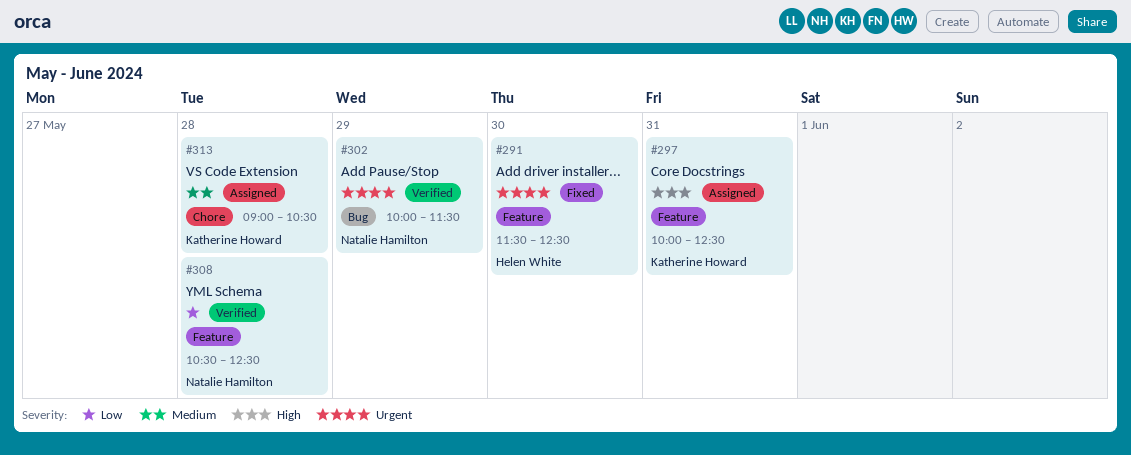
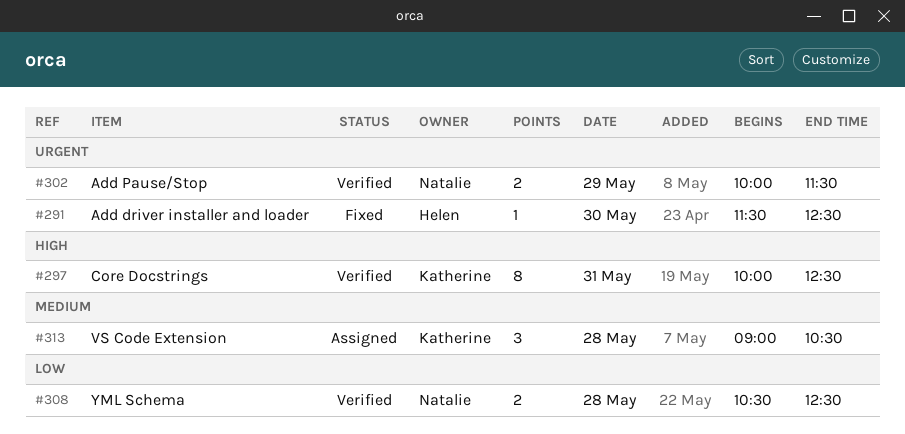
#297, status: Assigned -> Verified

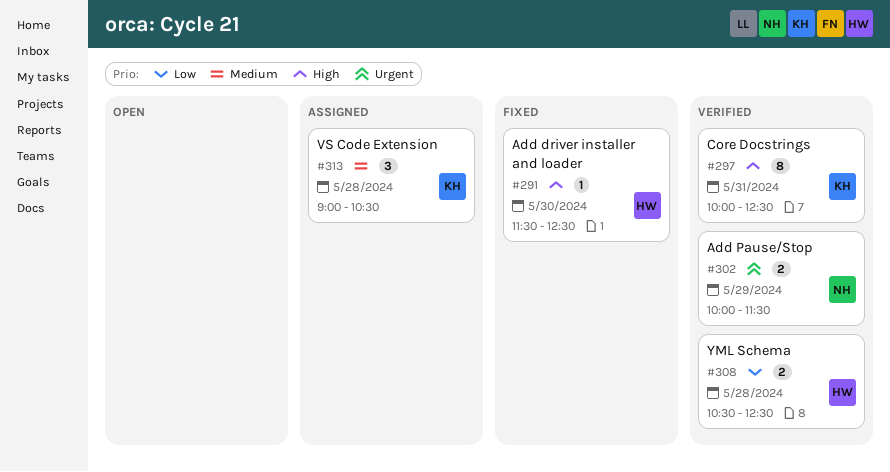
#291, priority: Urgent -> High
#308, owner: Natalie -> Helen

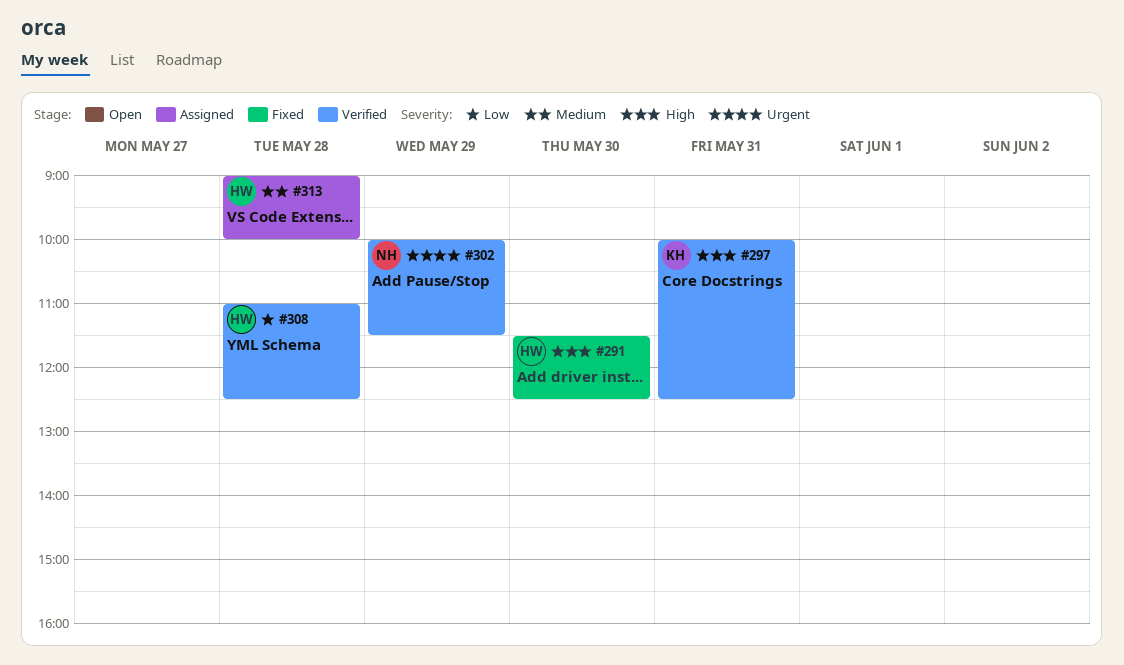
#308, begins: 10:30 -> 11:00
#313, owner: KH -> HW
#313, ends: 10:30 -> 10:00

